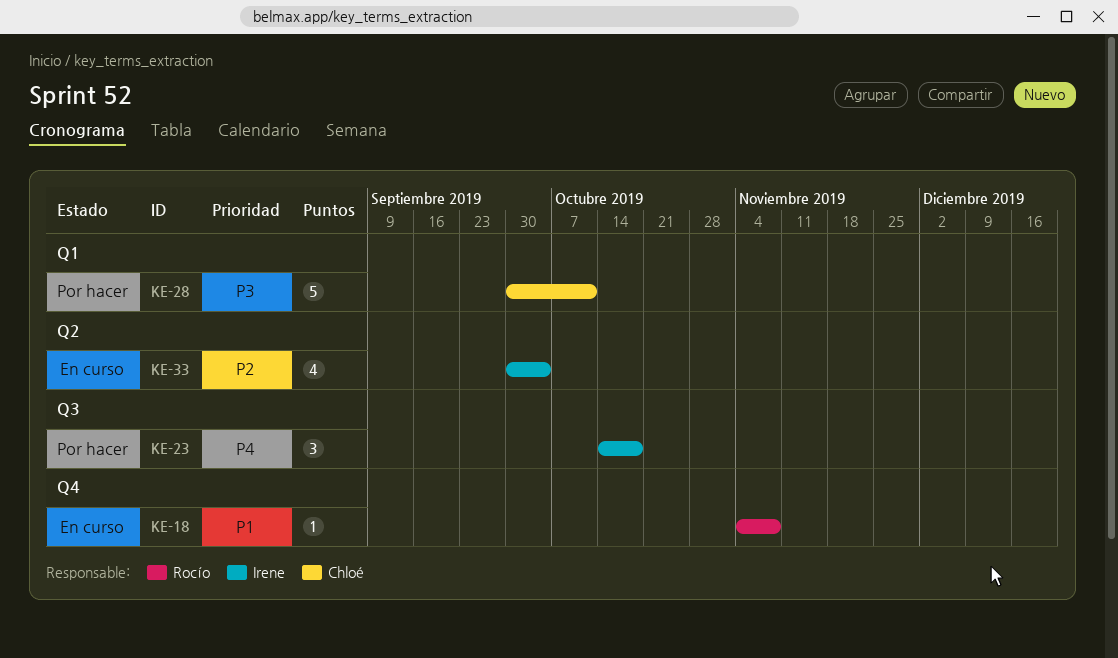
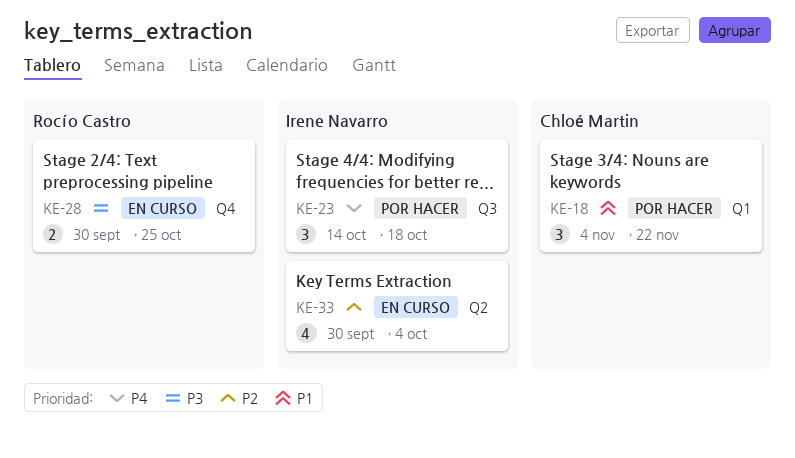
KE-18, status: En curso -> Por hacer
KE-18, owner: Rocío Castro -> Chloé Martin
KE-18, label: Q4 -> Q1
KE-18, estimate: 1 -> 3
KE-18, due: Nov 8 -> Nov 22
KE-28, status: Por hacer -> En curso
KE-28, owner: Chloé Martin -> Rocío Castro
KE-28, label: Q1 -> Q4
KE-28, estimate: 5 -> 2
KE-28, due: Oct 11 -> Oct 25

